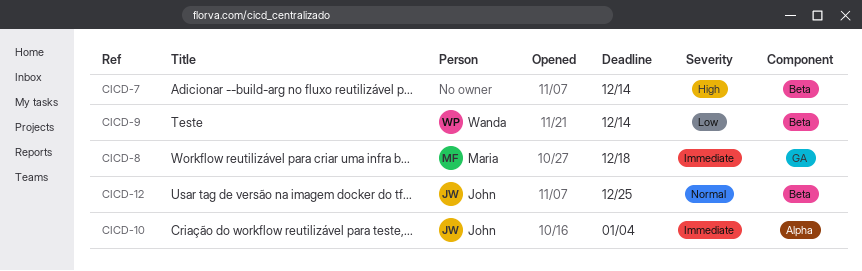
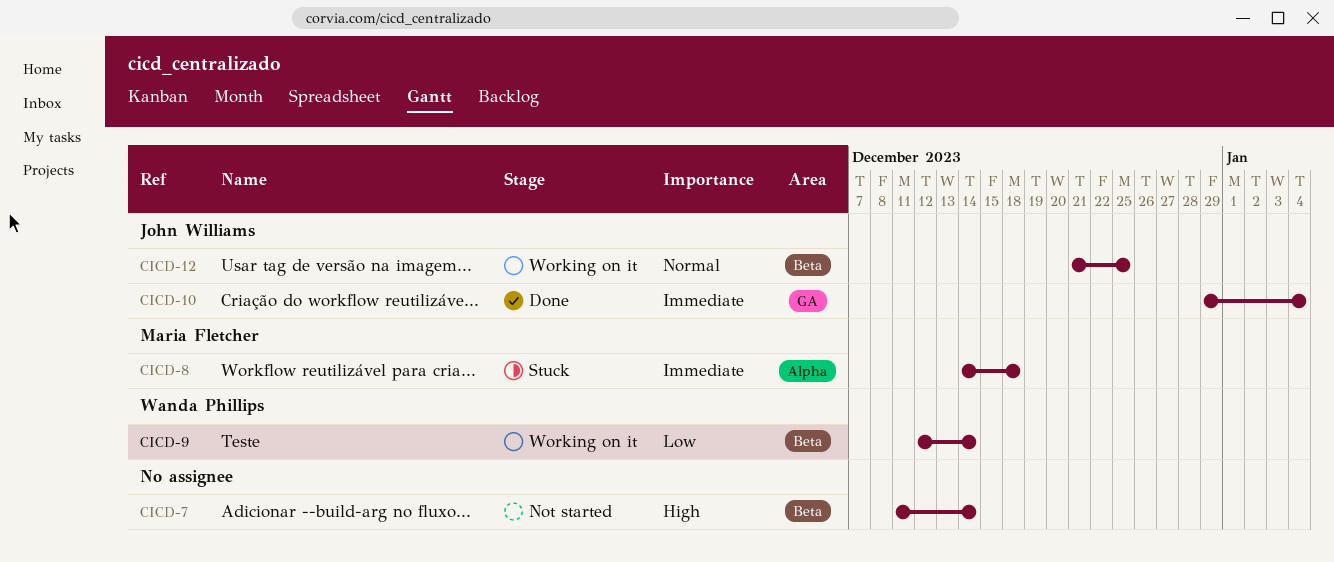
CICD-8, label: GA -> Alpha
CICD-10, label: Alpha -> GA

